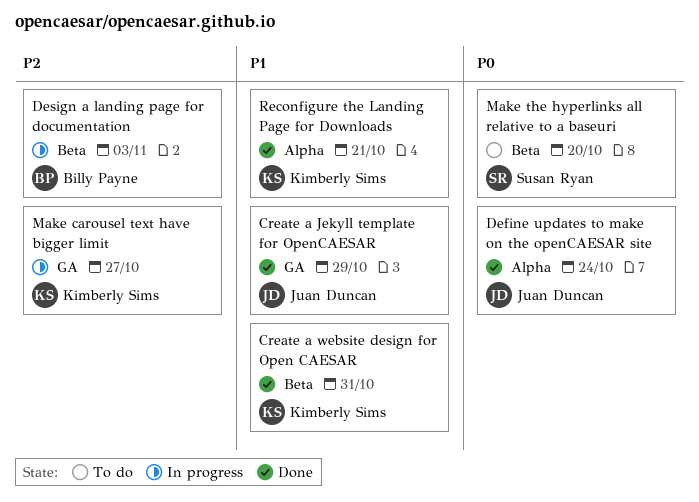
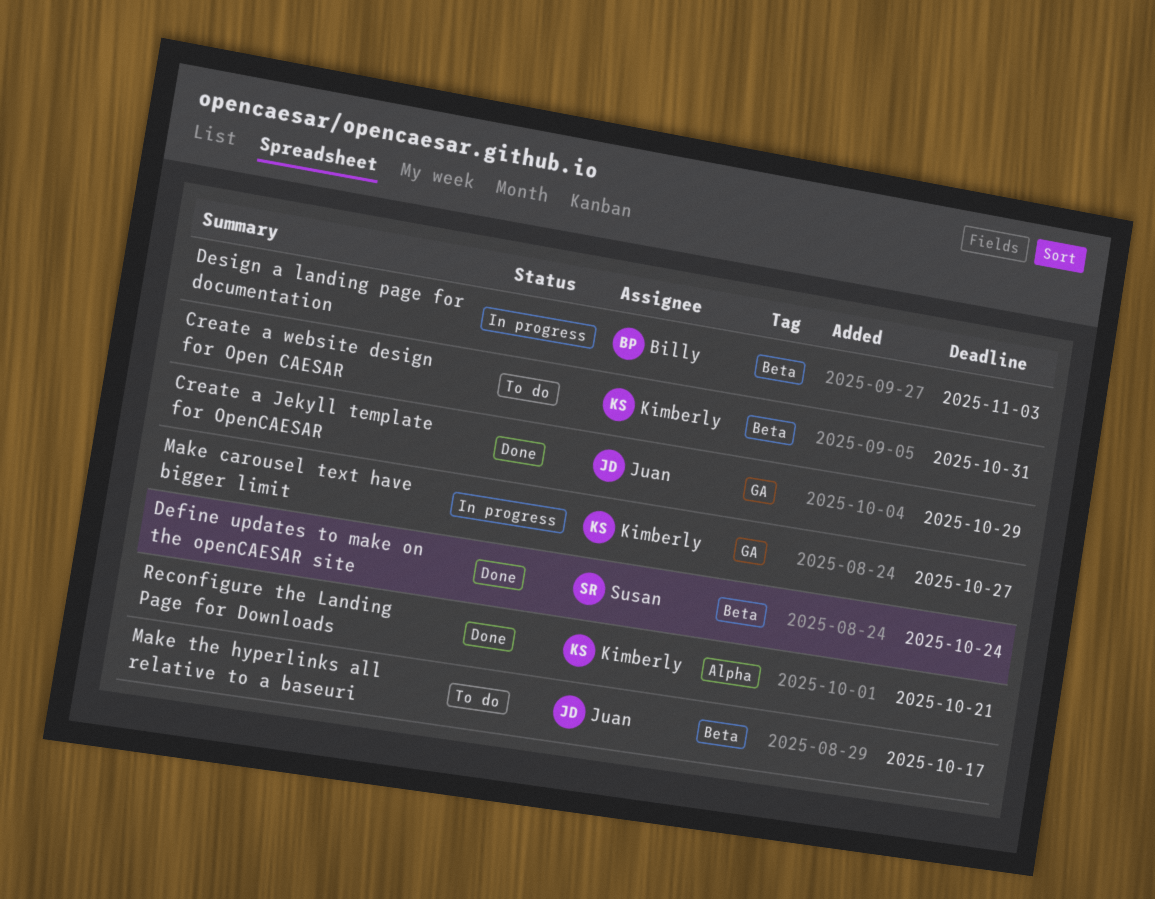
Create a website design for Open CAESAR, status: Done -> To do
Define updates to make on the openCAESAR site, owner: Juan Duncan -> Susan Ryan
Define updates to make on the openCAESAR site, label: Alpha -> Beta
Make the hyperlinks all relative to a baseuri, owner: Susan Ryan -> Juan Duncan
Make the hyperlinks all relative to a baseuri, due: Oct 20 -> Oct 17

